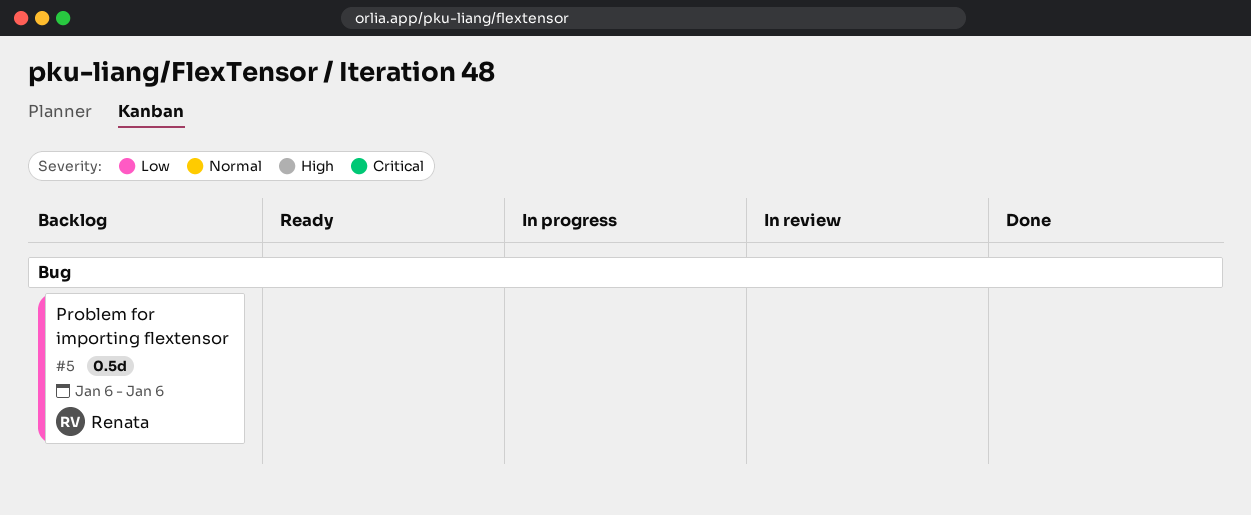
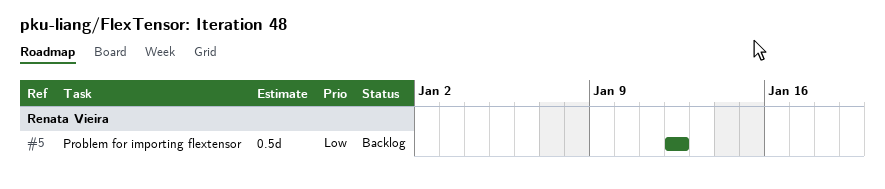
#5, start: Jan 6 -> Jan 12
#5, due: Jan 6 -> Jan 12

